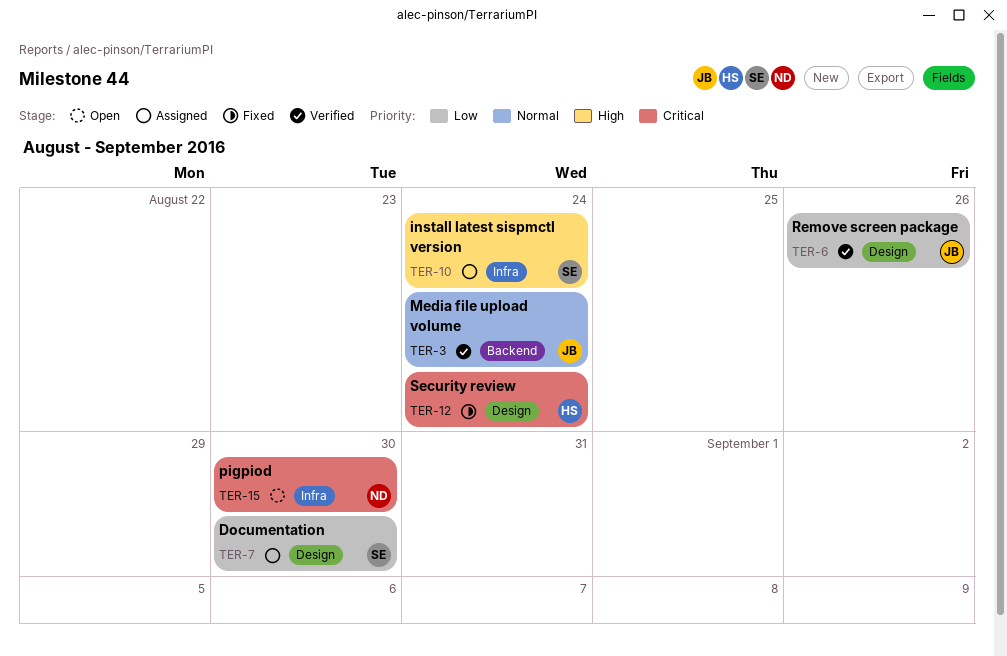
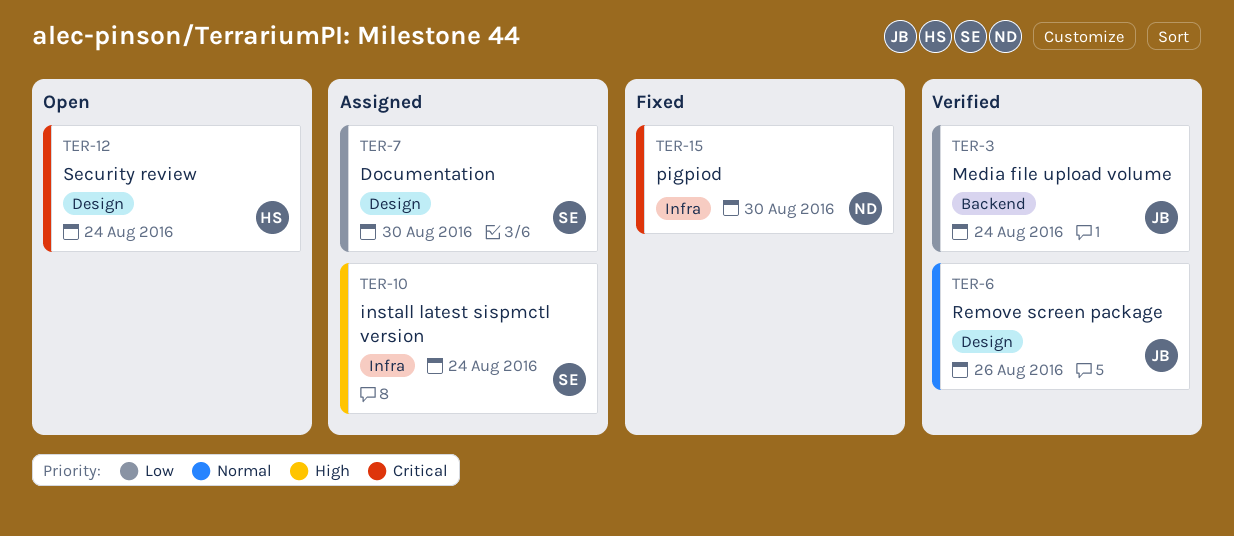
TER-3, priority: Normal -> Low
TER-6, priority: Low -> Normal
TER-12, status: Fixed -> Open
TER-15, status: Open -> Fixed

